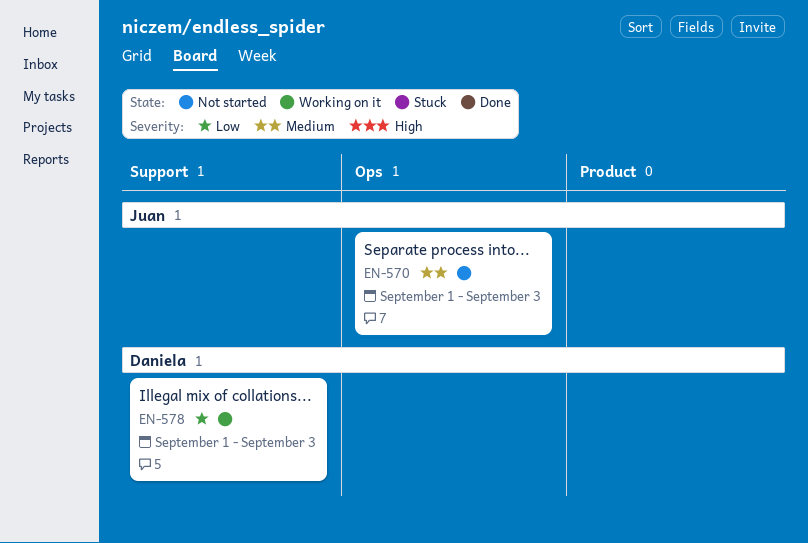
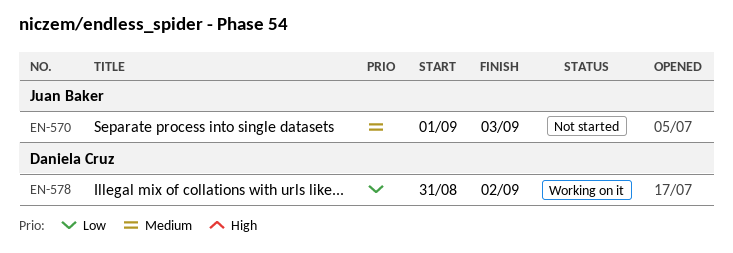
EN-578, start: Sep 1 -> Aug 31
EN-578, due: Sep 3 -> Sep 2

